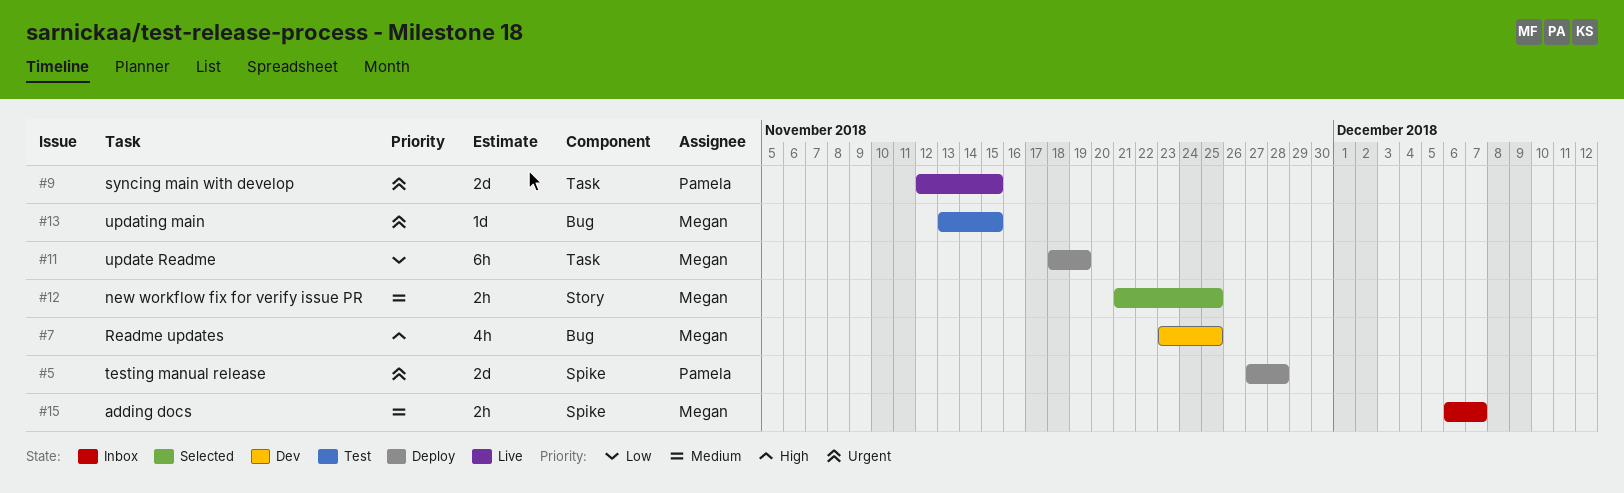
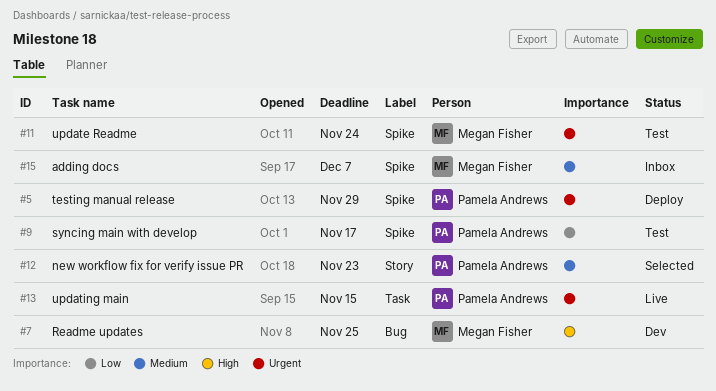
#5, due: Nov 28 -> Nov 29
#9, status: Live -> Test
#9, priority: Urgent -> Low
#9, label: Task -> Spike
#9, due: Nov 15 -> Nov 17
#11, status: Deploy -> Test
#11, priority: Low -> Urgent
#11, label: Task -> Spike
#11, due: Nov 19 -> Nov 24
#12, owner: Megan Fisher -> Pamela Andrews
#12, due: Nov 25 -> Nov 23
#13, status: Test -> Live
#13, owner: Megan Fisher -> Pamela Andrews
#13, label: Bug -> Task

